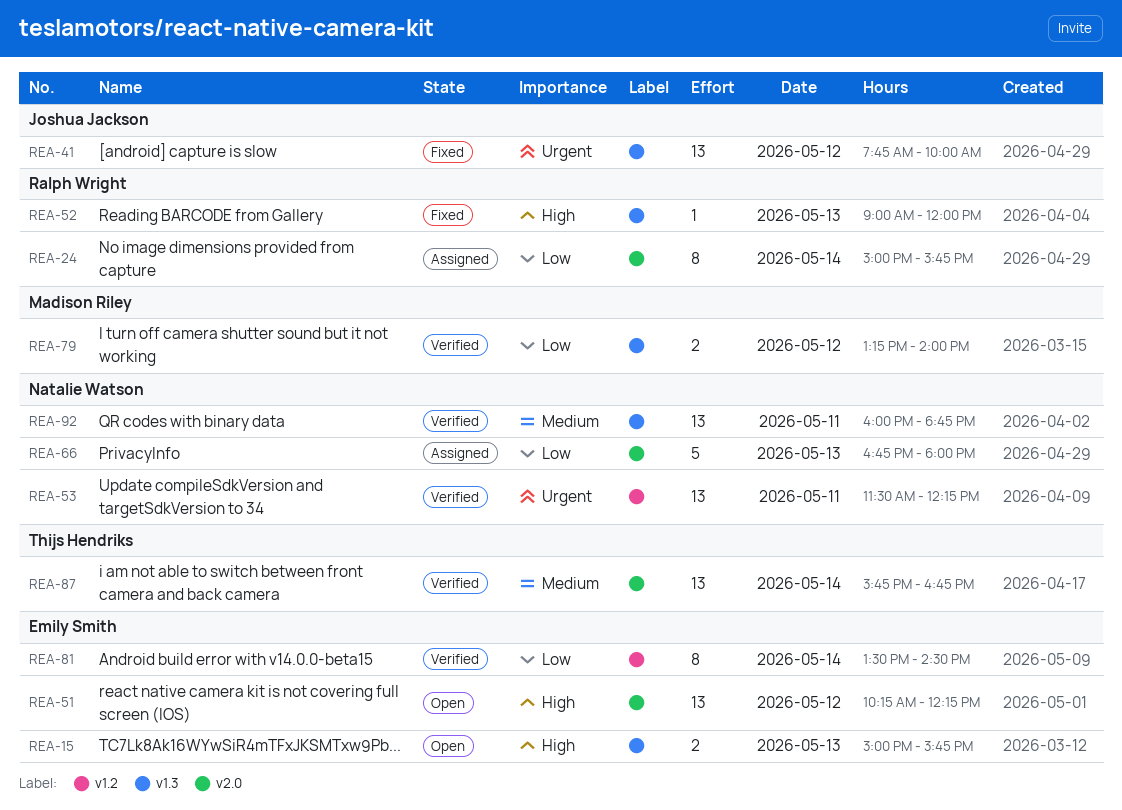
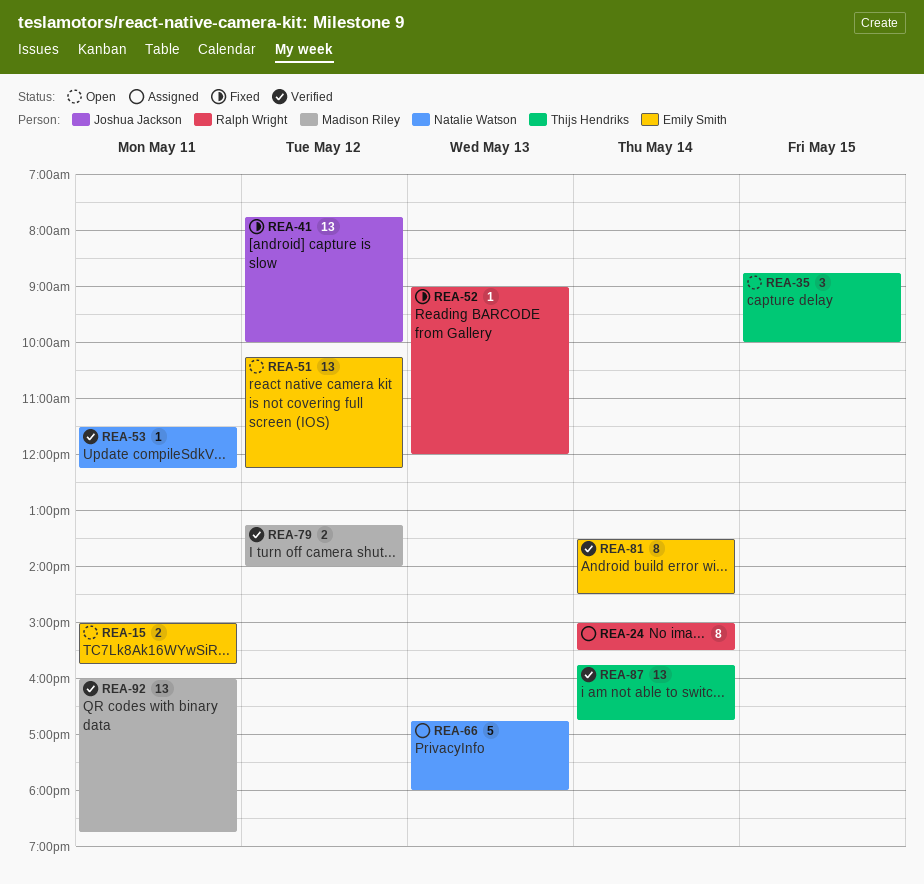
REA-15, day: May 13 -> May 11
REA-24, ends: 15:45 -> 15:30
REA-35: none -> present
REA-53, estimate: 13 -> 1
REA-92, owner: Natalie Watson -> Madison Riley

